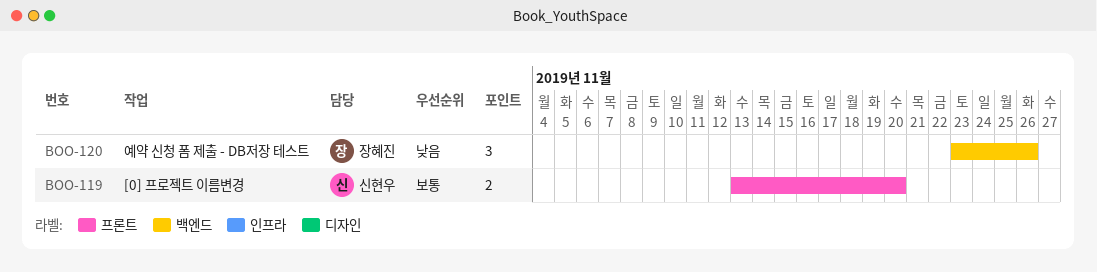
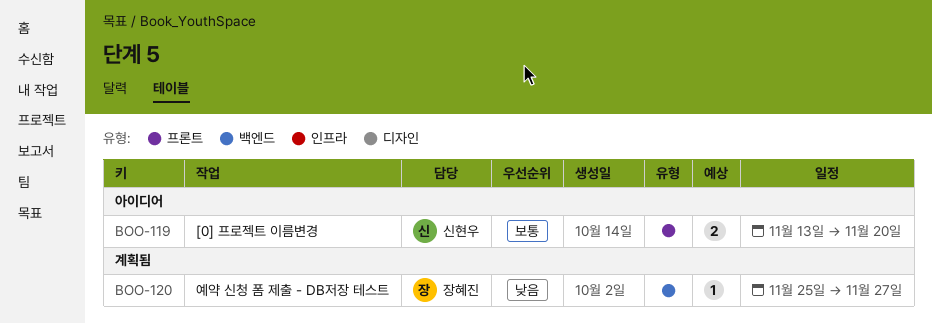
BOO-120, estimate: 3 -> 1
BOO-120, start: Nov 23 -> Nov 25
BOO-120, due: Nov 26 -> Nov 27

